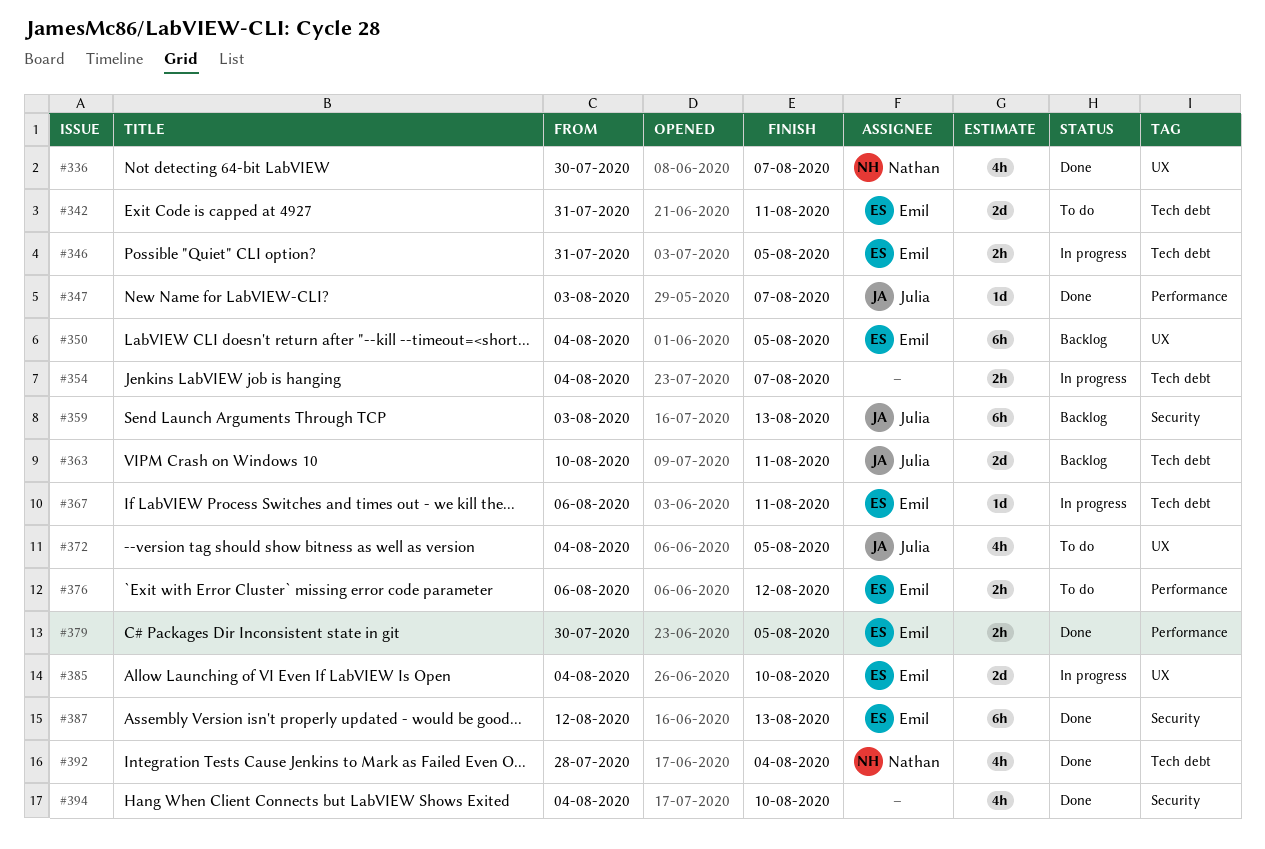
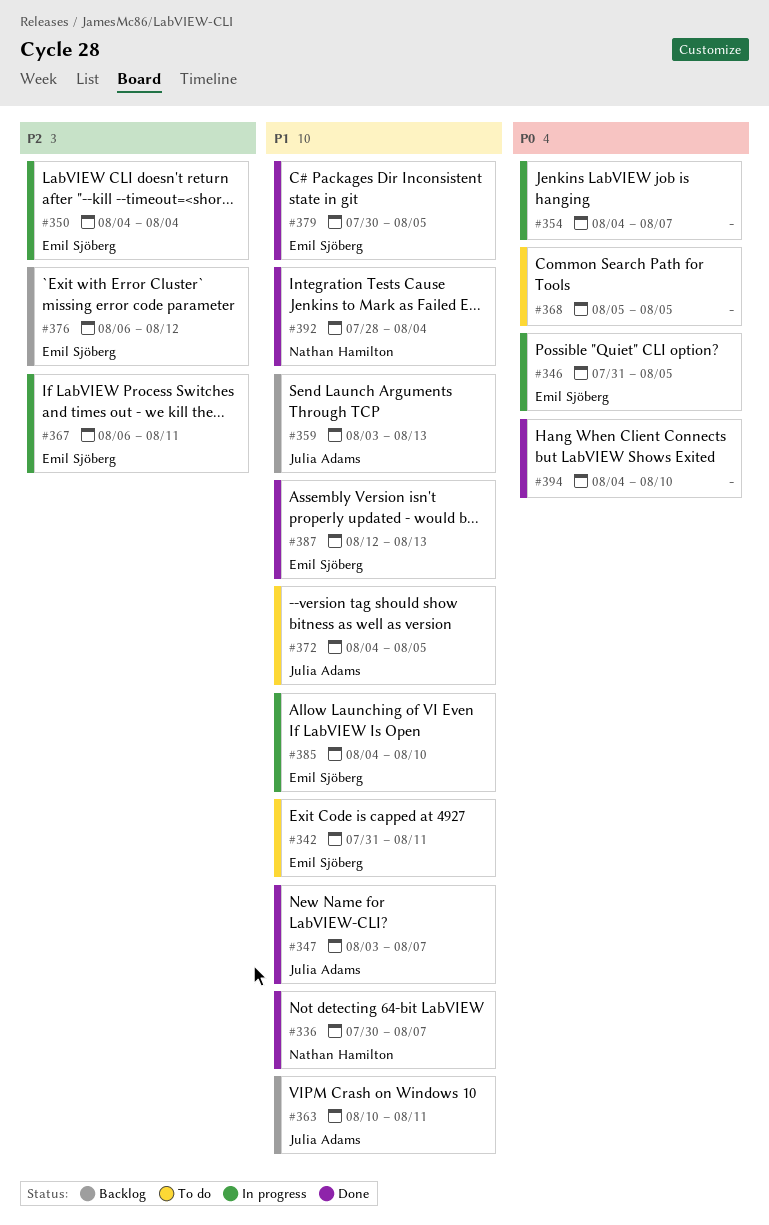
#350, status: Backlog -> In progress
#350, due: Aug 5 -> Aug 4
#368: none -> present
#376, status: To do -> Backlog

